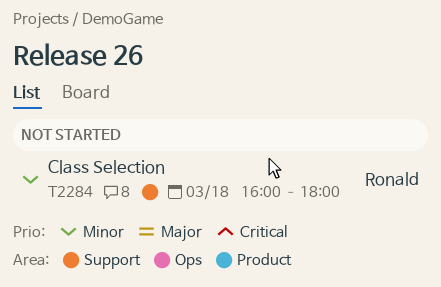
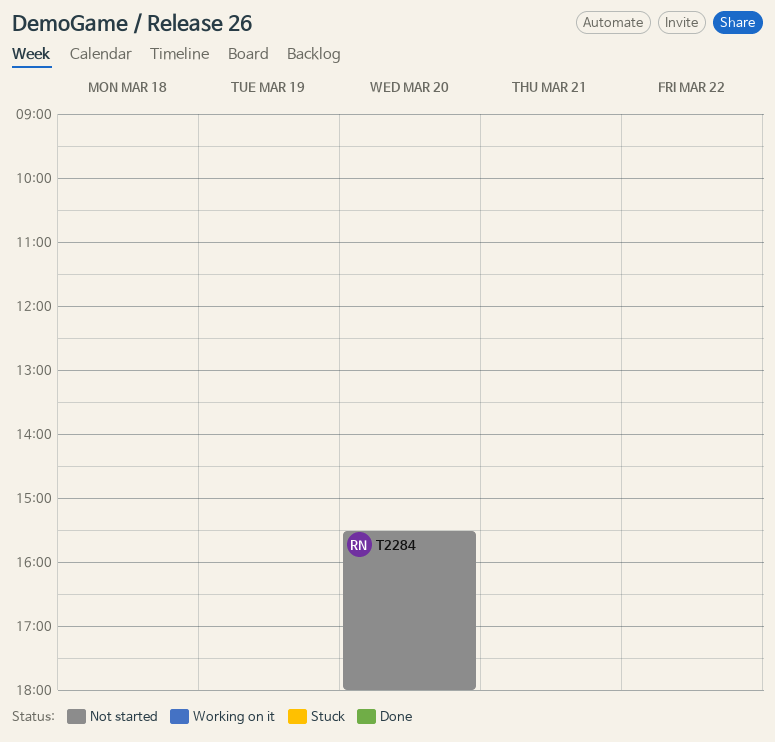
T2284, day: Mar 18 -> Mar 20
T2284, begins: 16:00 -> 15:30

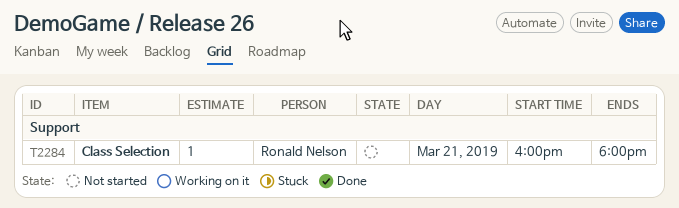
T2284, day: Mar 20 -> Mar 21
T2284, begins: 15:30 -> 16:00

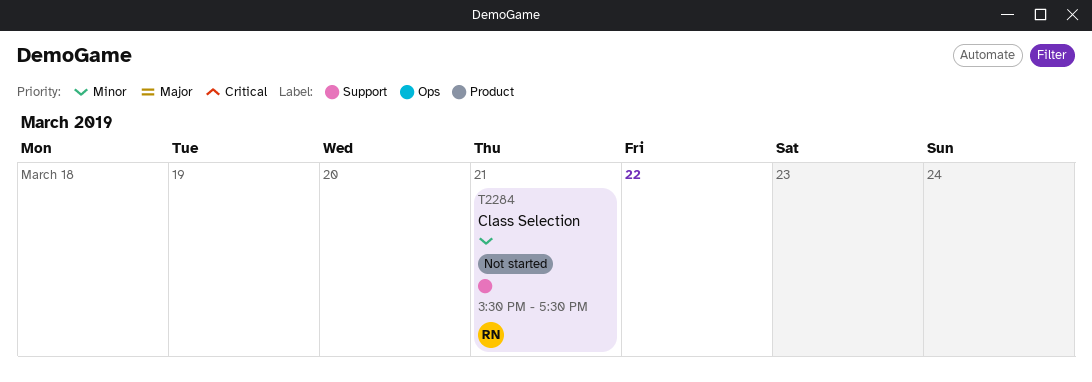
T2284, begins: 16:00 -> 15:30
T2284, ends: 18:00 -> 17:30

